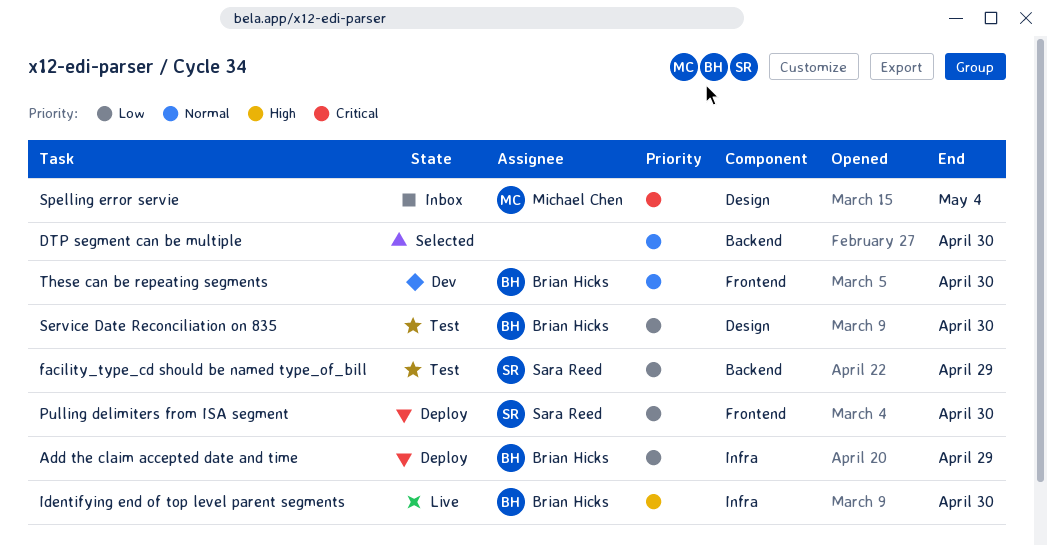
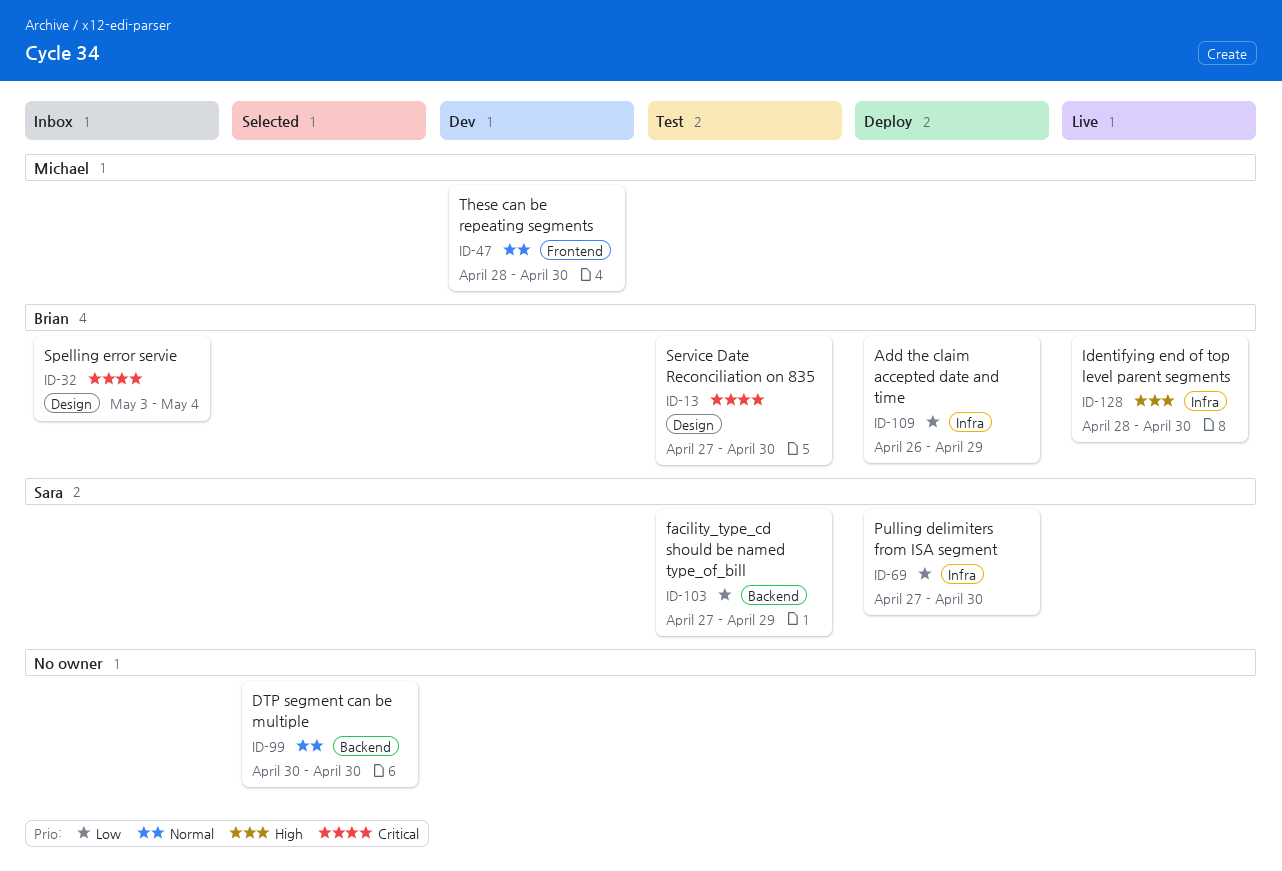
Pulling delimiters from ISA segment, label: Frontend -> Infra
Service Date Reconciliation on 835, priority: Low -> Critical
Spelling error servie, owner: Michael Chen -> Brian Hicks
These can be repeating segments, owner: Brian Hicks -> Michael Chen

